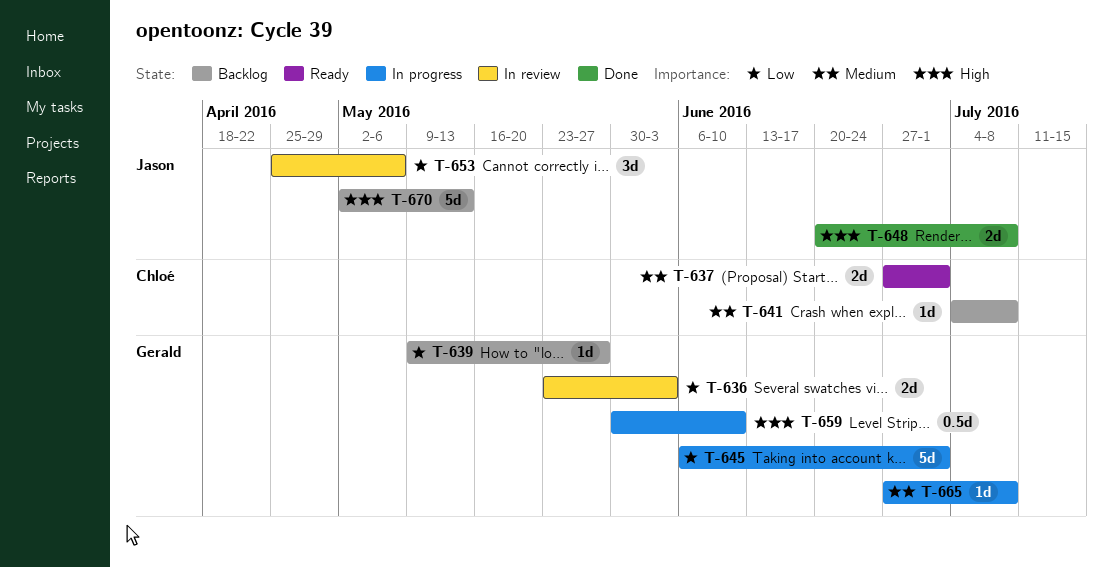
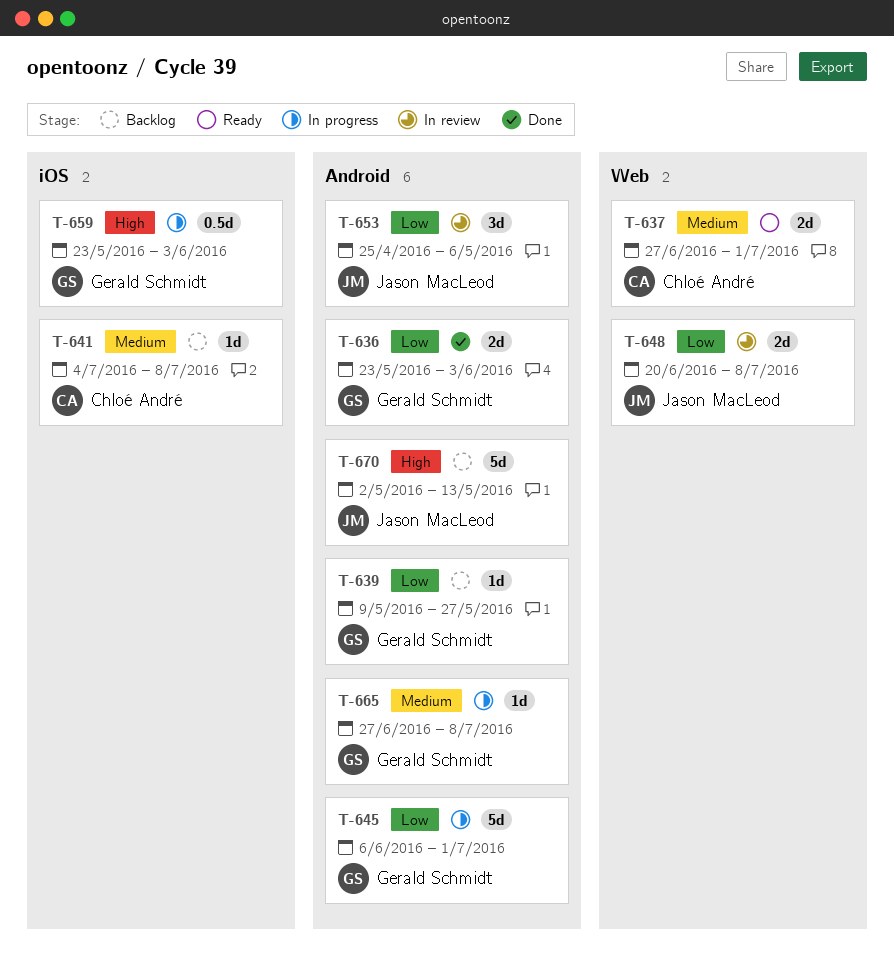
T-636, status: In review -> Done
T-648, status: Done -> In review
T-648, priority: High -> Low
T-659, start: May 30 -> May 23
T-659, due: Jun 10 -> Jun 3

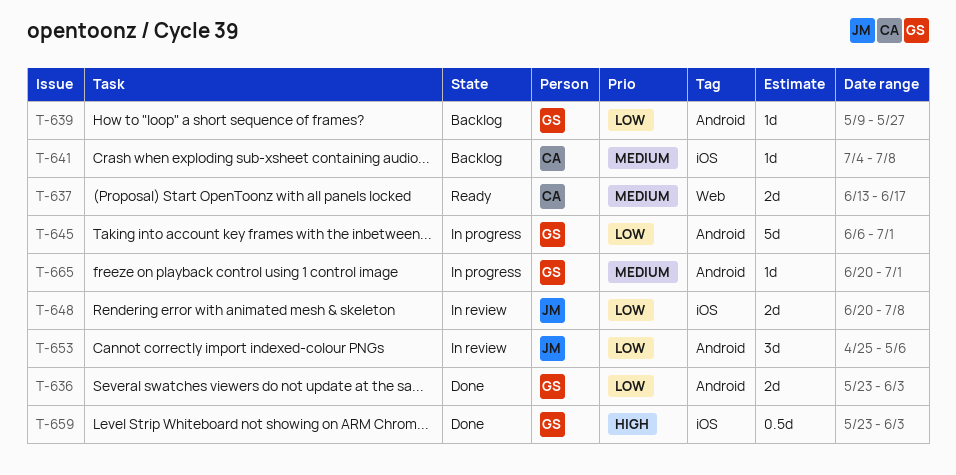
T-637, start: Jun 27 -> Jun 13
T-637, due: Jul 1 -> Jun 17
T-648, label: Web -> iOS
T-659, status: In progress -> Done
T-665, start: Jun 27 -> Jun 20
T-665, due: Jul 8 -> Jul 1
T-670: present -> none

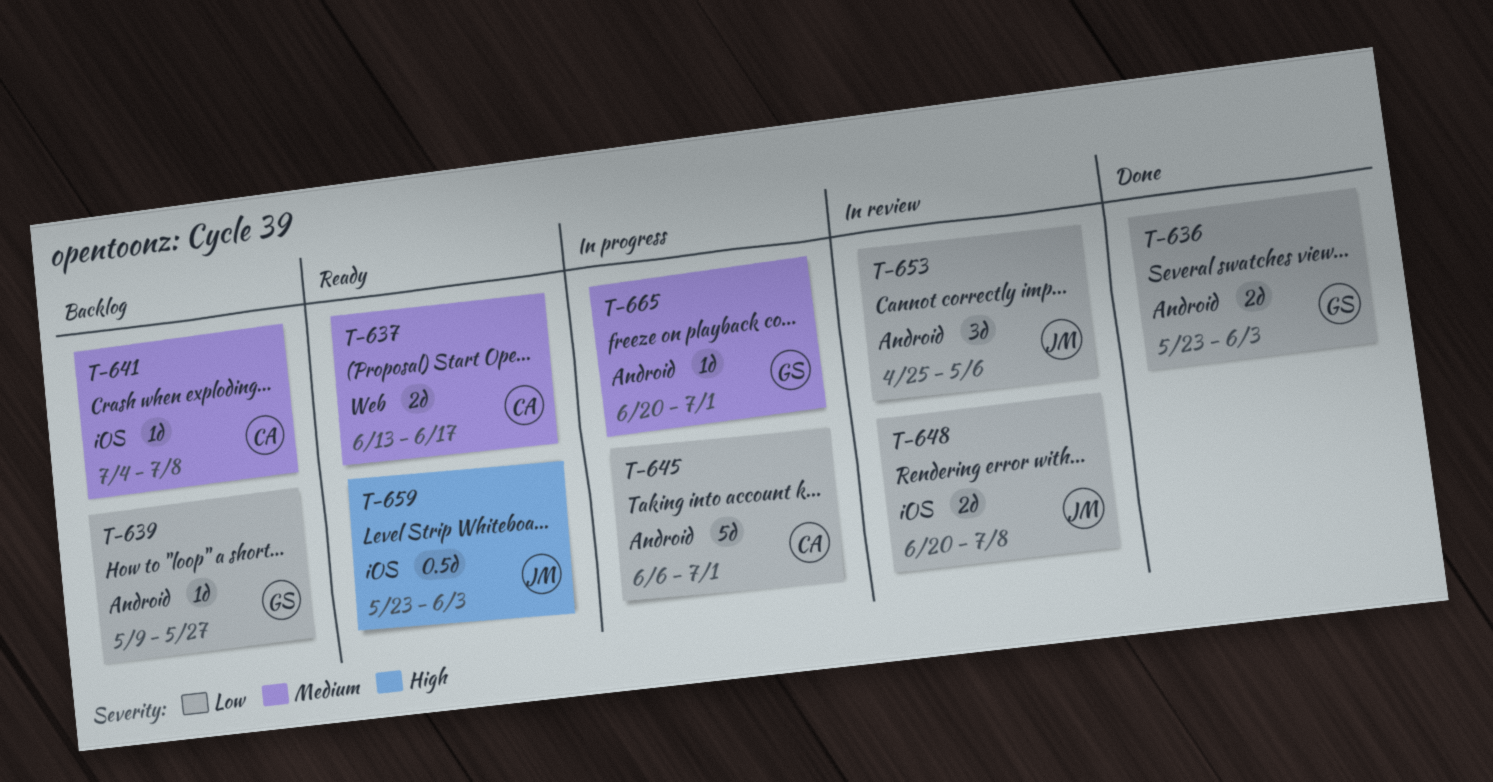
T-645, owner: GS -> CA
T-659, status: Done -> Ready
T-659, owner: GS -> JM

